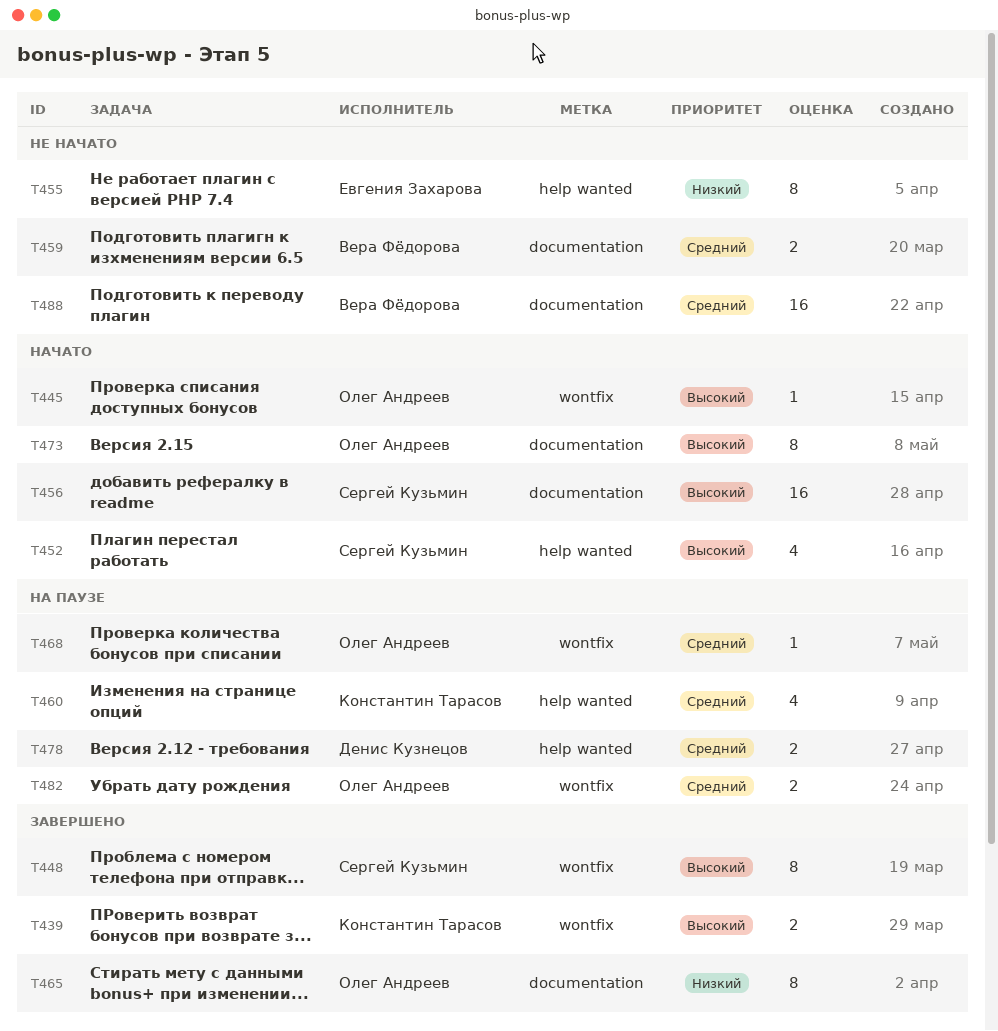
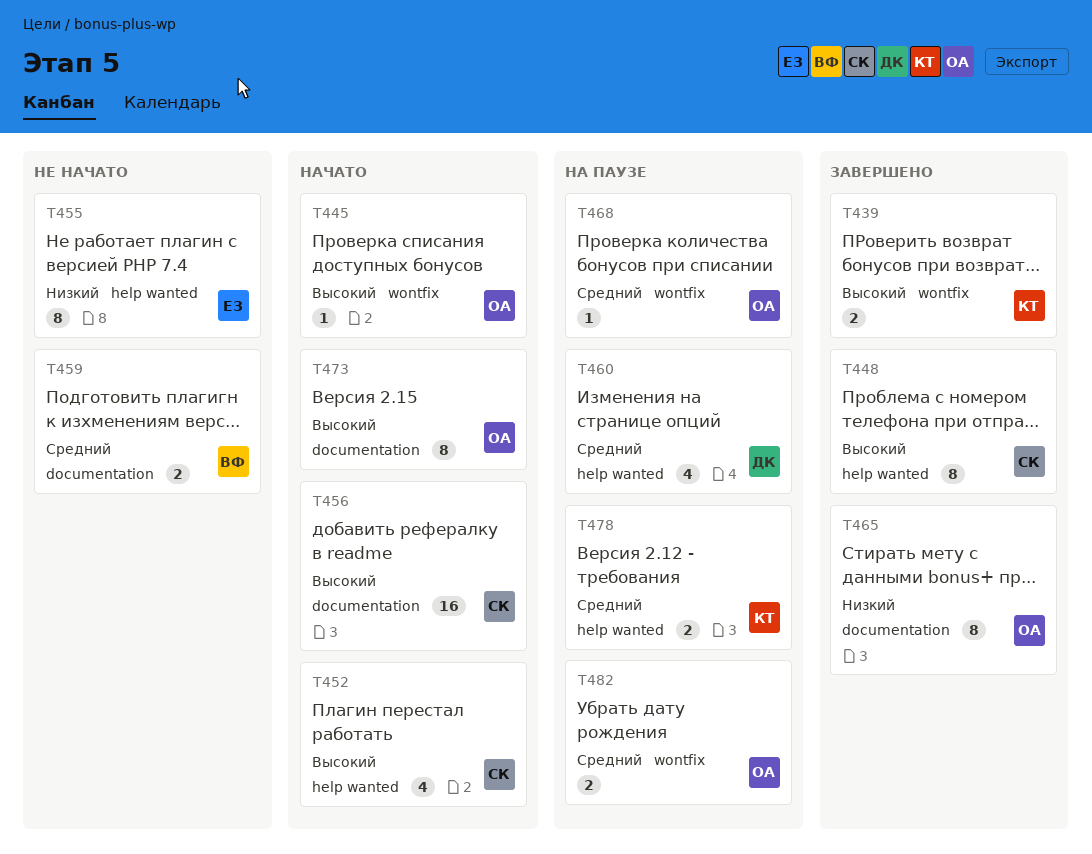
T448, label: wontfix -> help wanted
T460, owner: Константин Тарасов -> Денис Кузнецов
T478, owner: Денис Кузнецов -> Константин Тарасов
T488: present -> none

